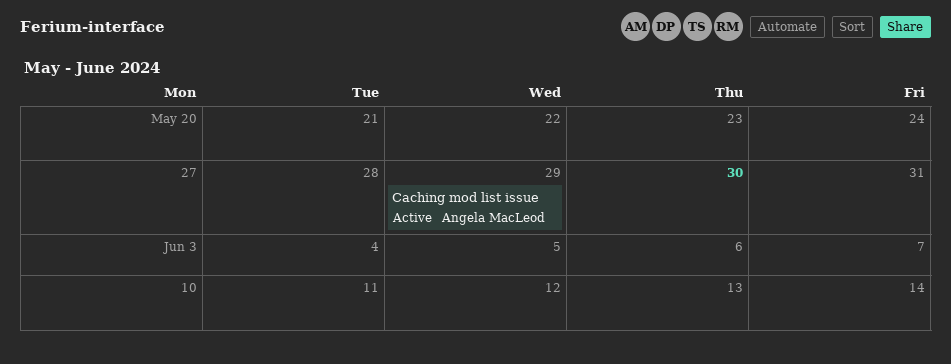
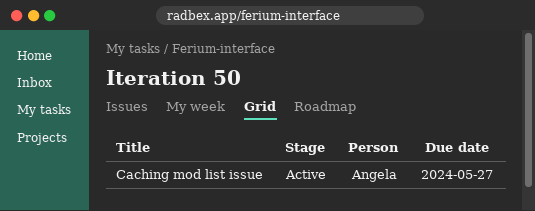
Caching mod list issue, due: May 29 -> May 27

